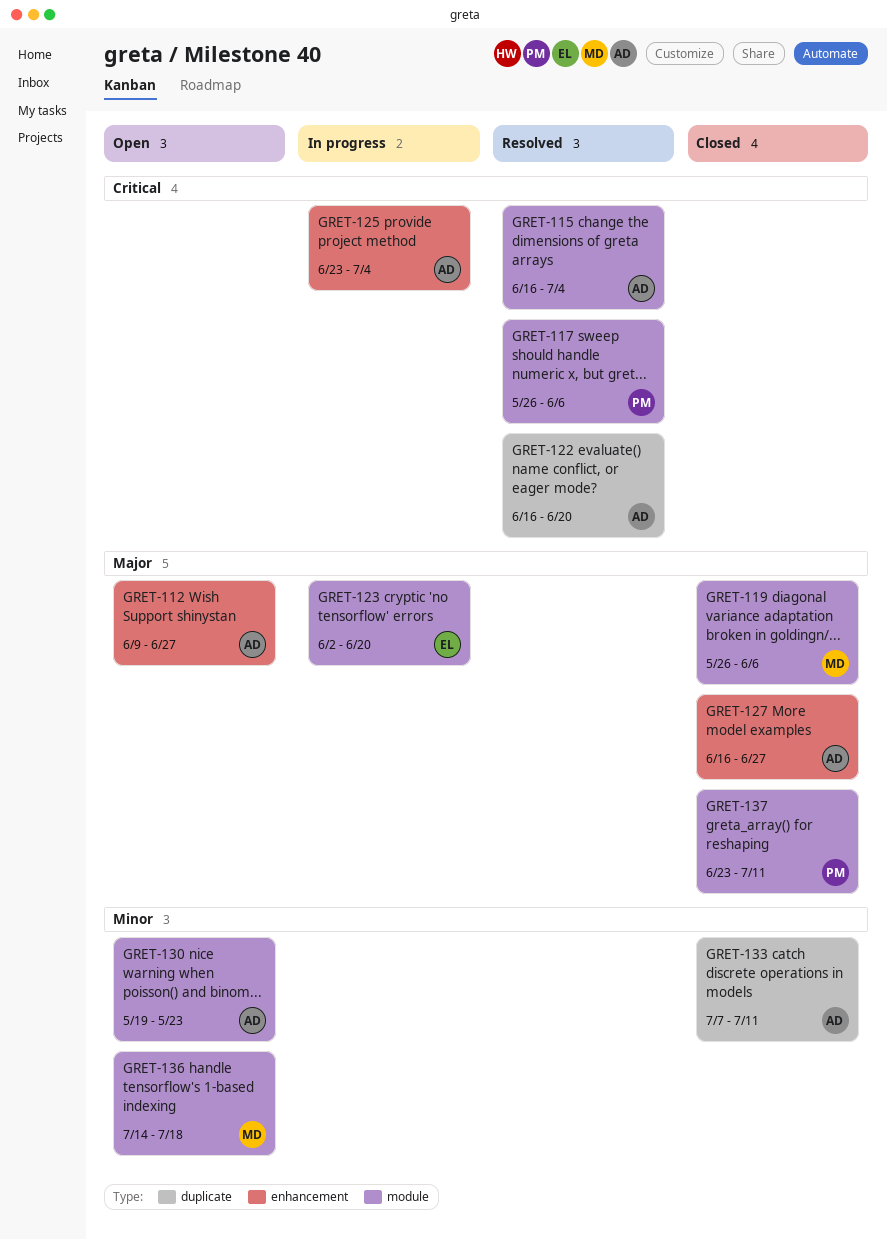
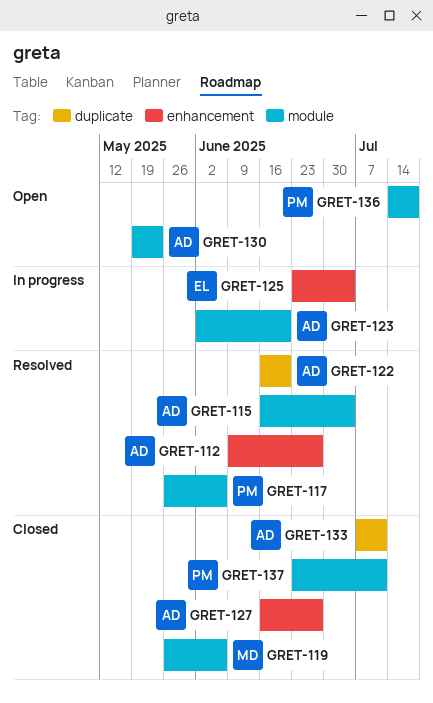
GRET-112, status: Open -> Resolved
GRET-123, owner: EL -> AD
GRET-125, owner: AD -> EL
GRET-136, owner: MD -> PM

